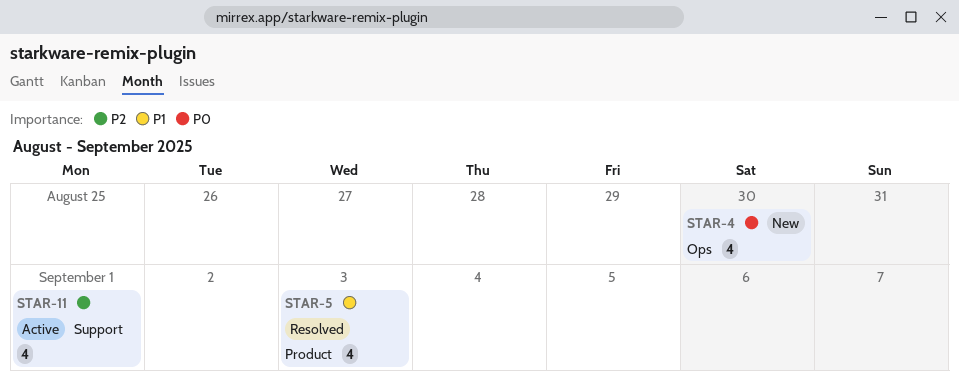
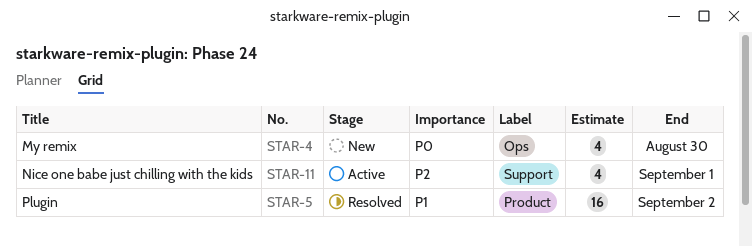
STAR-5, estimate: 4 -> 16
STAR-5, due: Sep 3 -> Sep 2

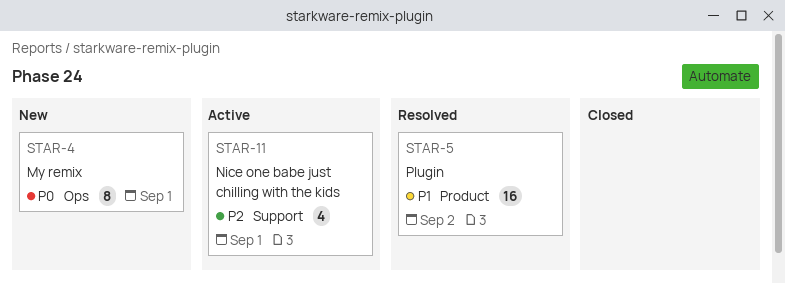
STAR-4, estimate: 4 -> 8
STAR-4, due: Aug 30 -> Sep 1

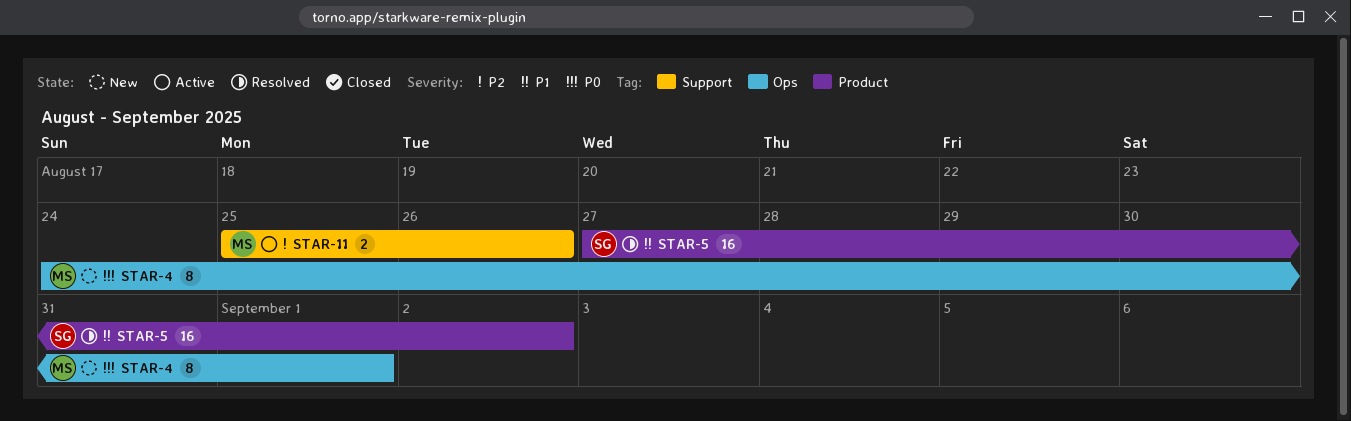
STAR-11, estimate: 4 -> 2
STAR-11, due: Sep 1 -> Aug 26

